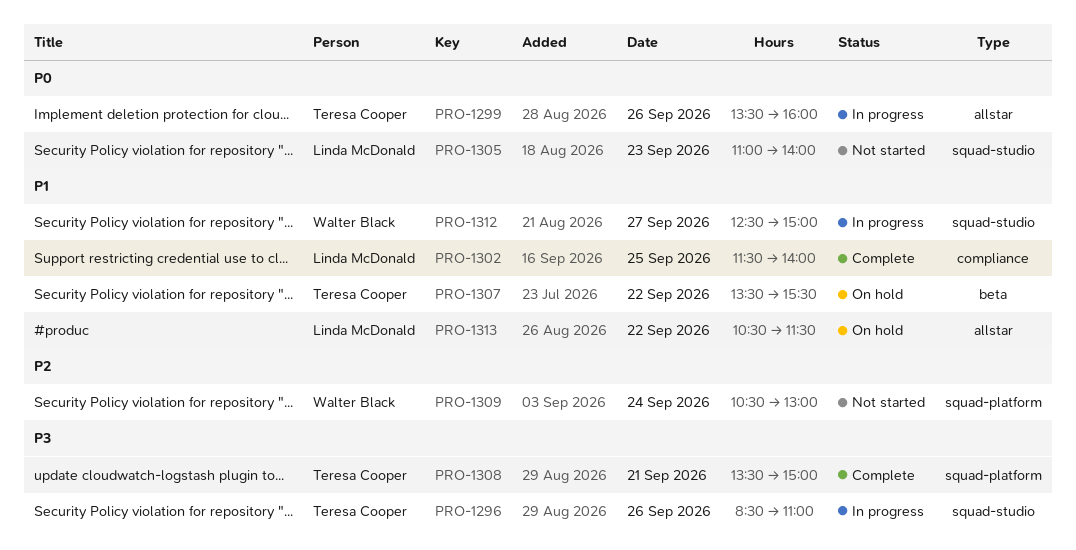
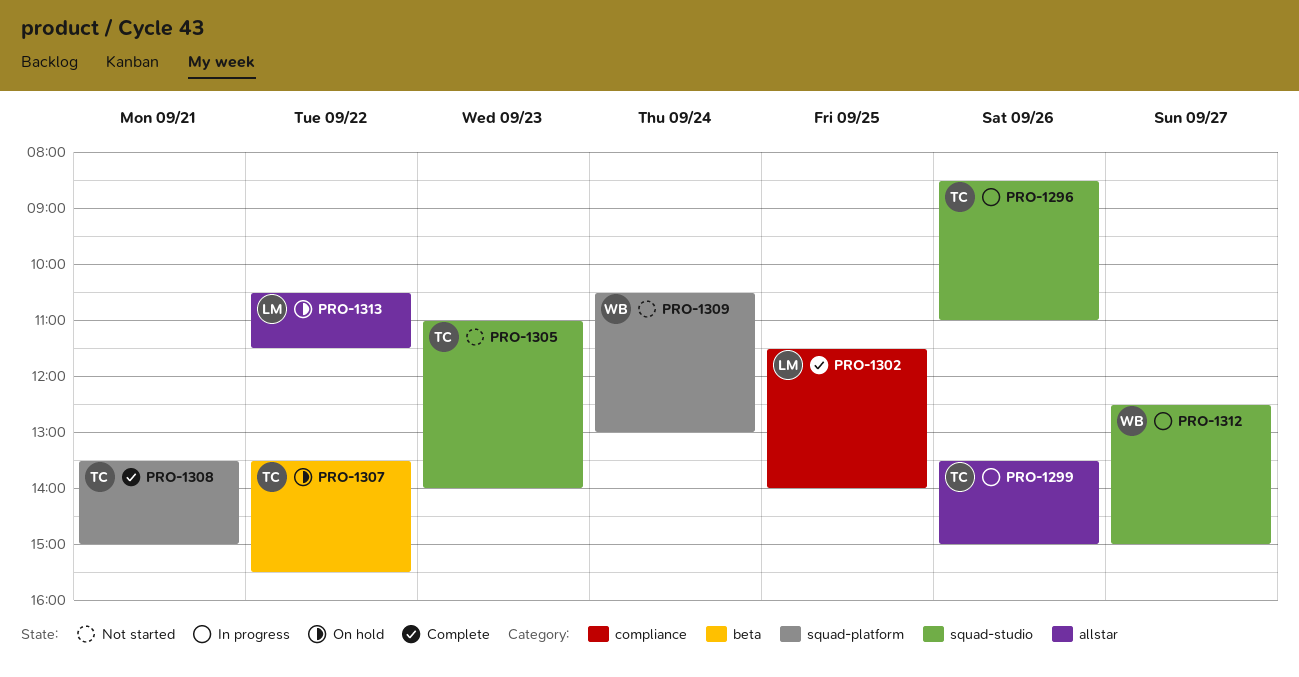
PRO-1299, ends: 16:00 -> 15:00
PRO-1305, owner: Linda McDonald -> Teresa Cooper

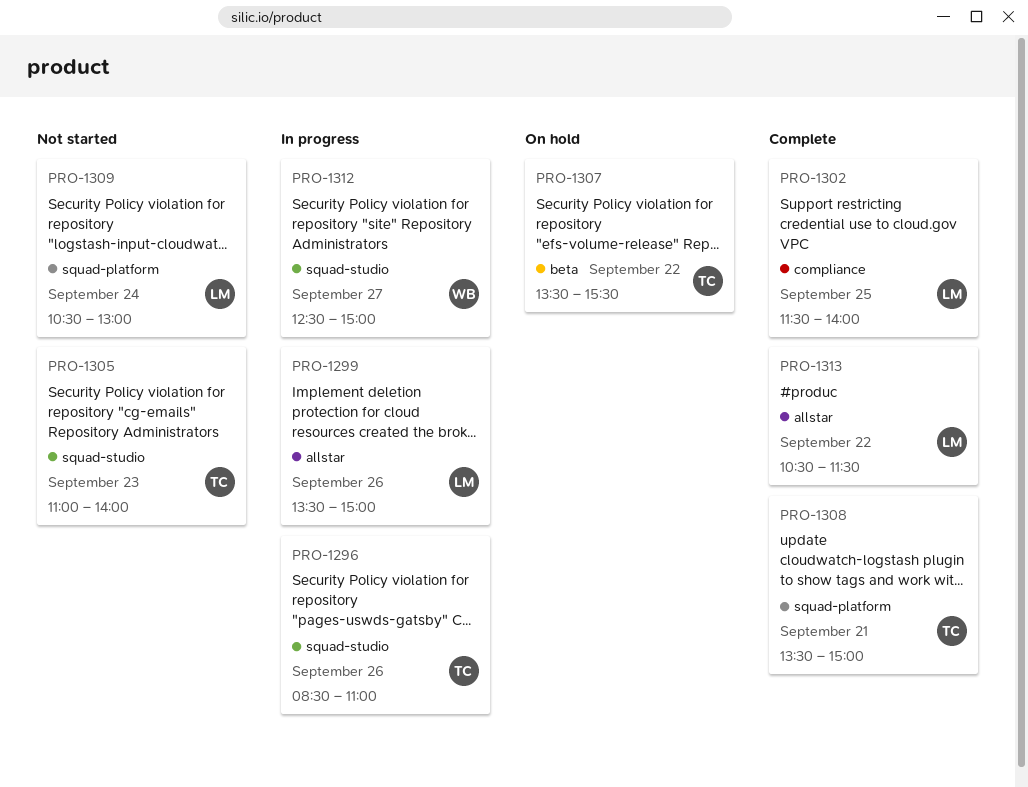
PRO-1299, owner: TC -> LM
PRO-1309, owner: WB -> LM
PRO-1313, status: On hold -> Complete

